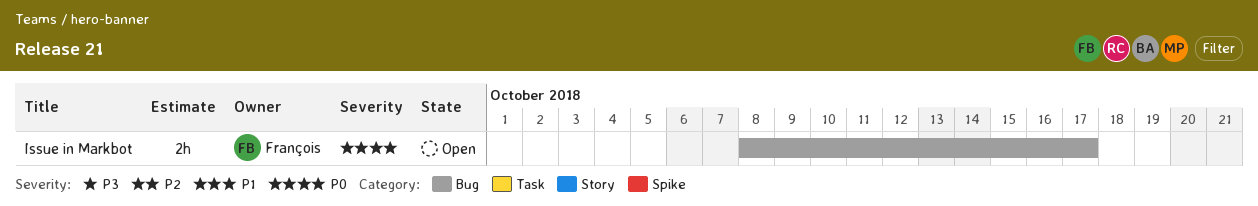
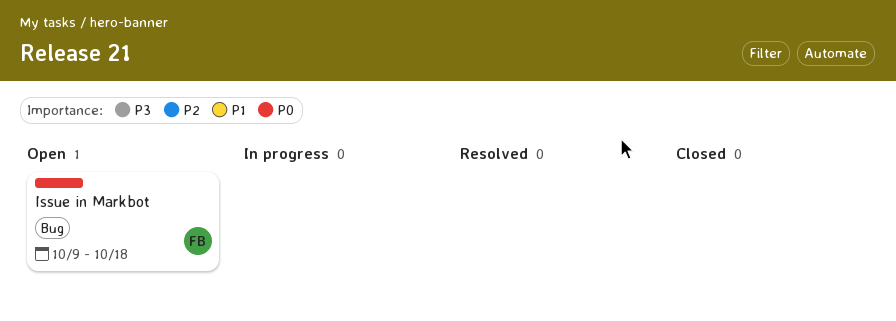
Issue in Markbot, start: Oct 8 -> Oct 9
Issue in Markbot, due: Oct 17 -> Oct 18

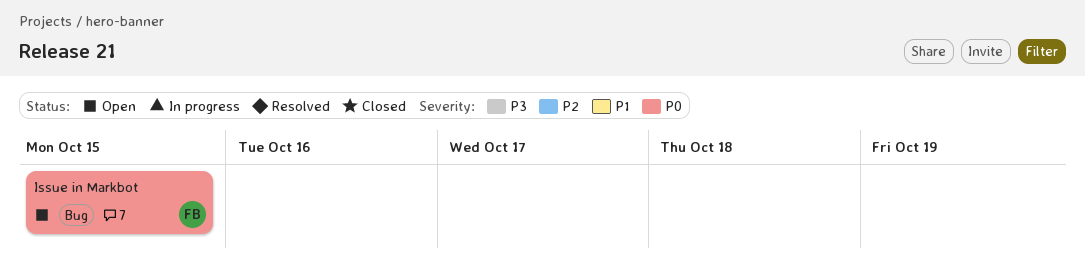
Issue in Markbot, due: Oct 18 -> Oct 15

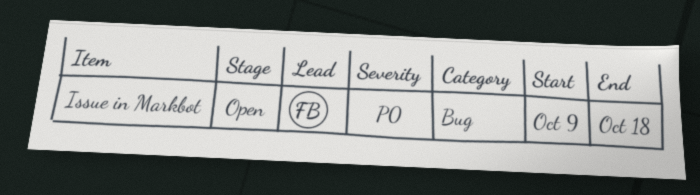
Issue in Markbot, due: Oct 15 -> Oct 18

